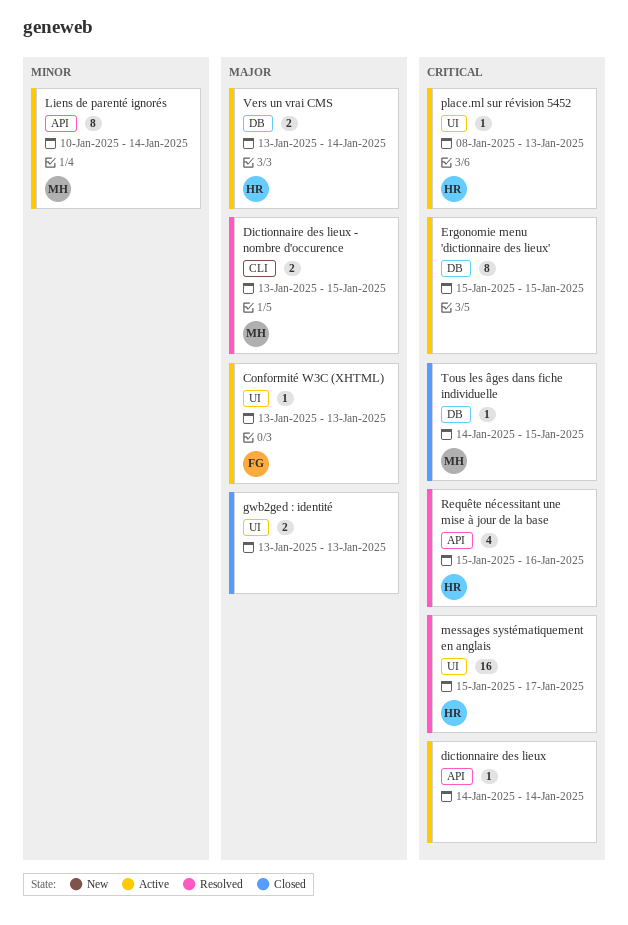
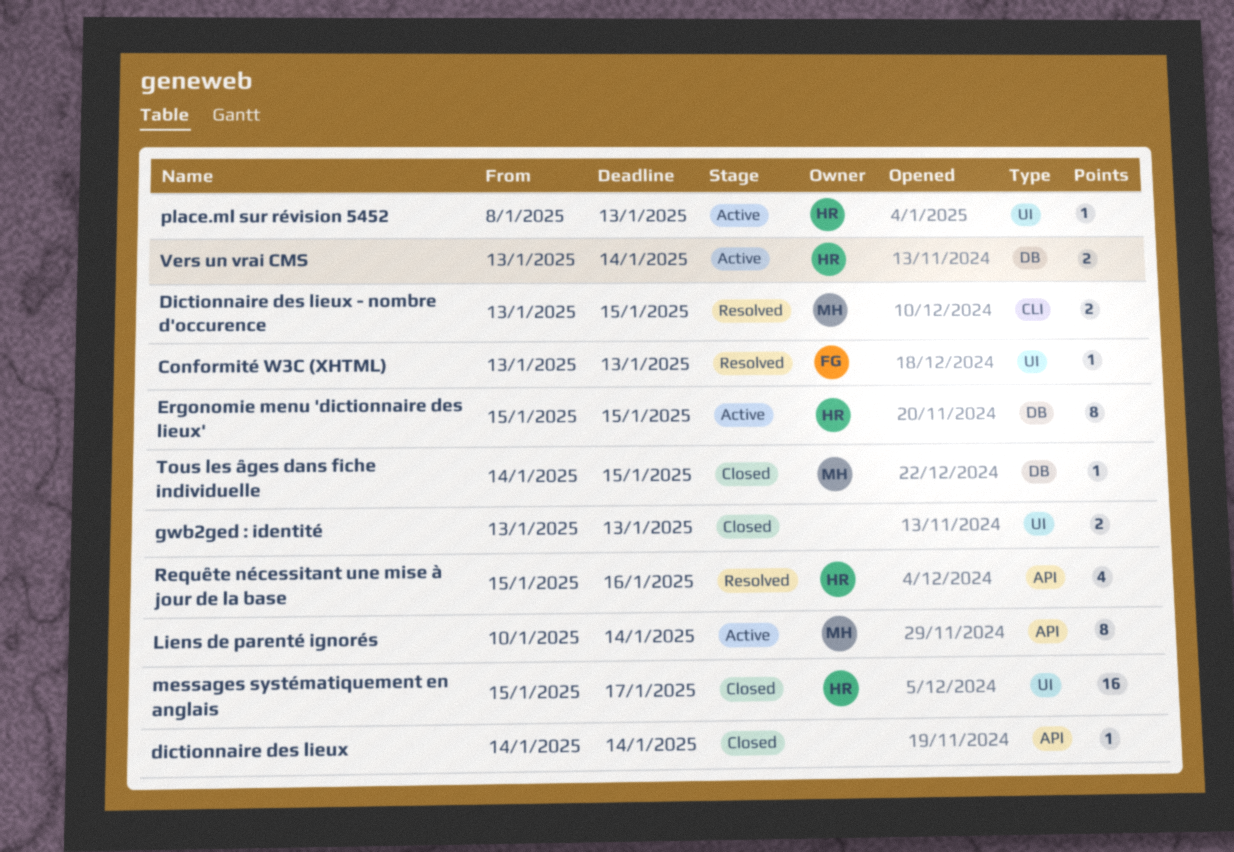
Conformité W3C (XHTML), status: Active -> Resolved
dictionnaire des lieux, status: Active -> Closed
Ergonomie menu 'dictionnaire des lieux', owner: none -> HR
messages systématiquement en anglais, status: Resolved -> Closed

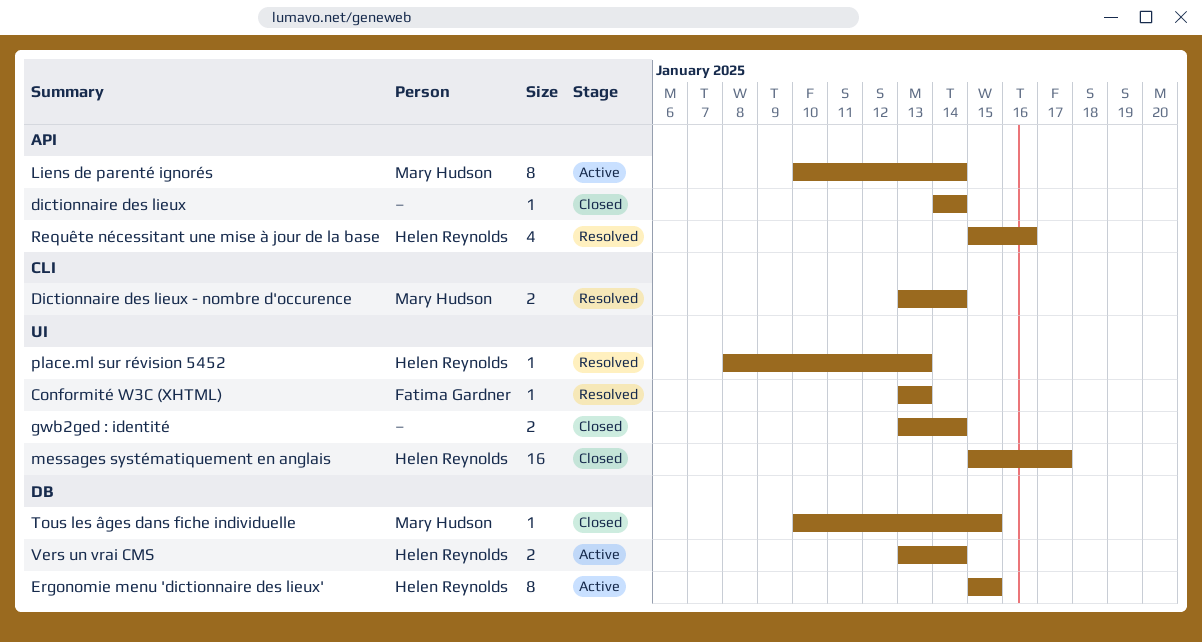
Dictionnaire des lieux - nombre d'occurence, due: Jan 15 -> Jan 14
gwb2ged : identité, due: Jan 13 -> Jan 14
place.ml sur révision 5452, status: Active -> Resolved
Tous les âges dans fiche individuelle, start: Jan 14 -> Jan 10

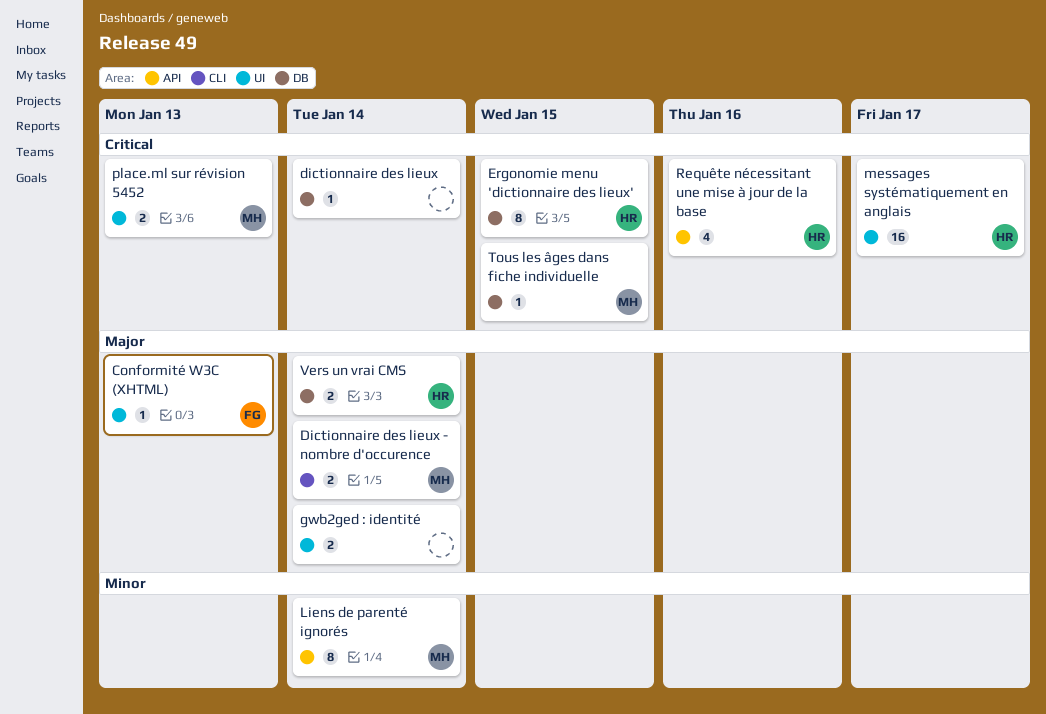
dictionnaire des lieux, label: API -> DB
place.ml sur révision 5452, owner: Helen Reynolds -> Mary Hudson
place.ml sur révision 5452, estimate: 1 -> 2

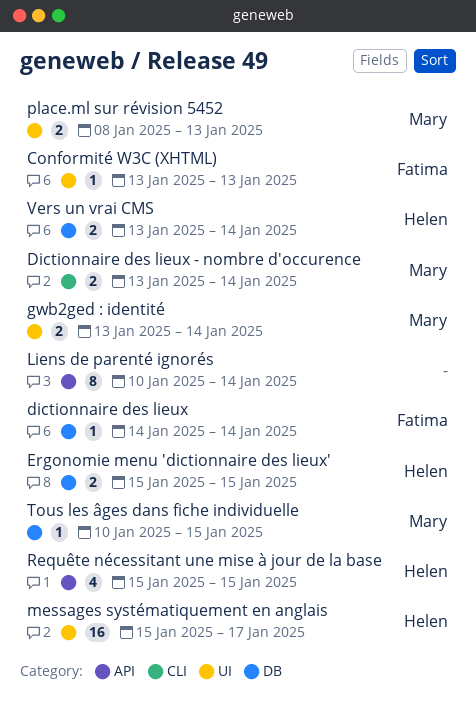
dictionnaire des lieux, owner: none -> Fatima
Ergonomie menu 'dictionnaire des lieux', estimate: 8 -> 2
gwb2ged : identité, owner: none -> Mary
Liens de parenté ignorés, owner: Mary -> none
Requête nécessitant une mise à jour de la base, due: Jan 16 -> Jan 15

